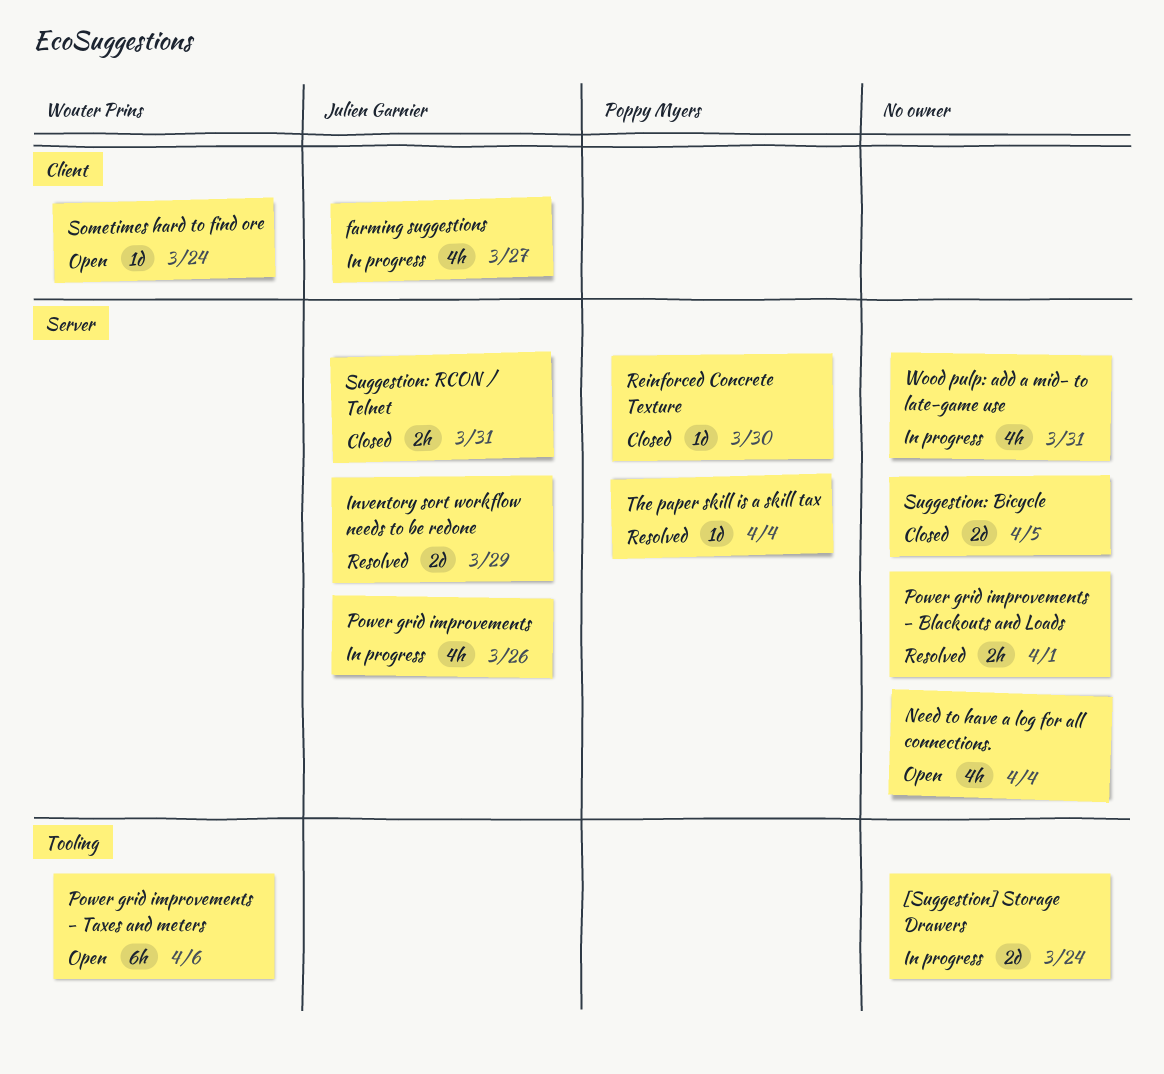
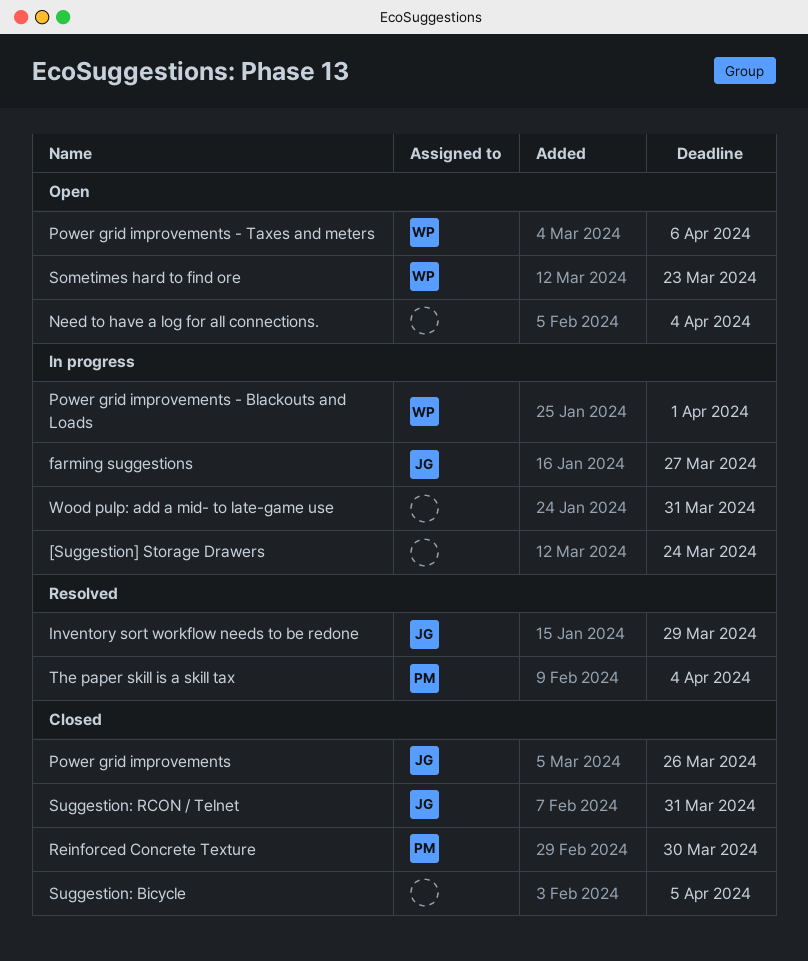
Power grid improvements, status: In progress -> Closed
Power grid improvements - Blackouts and Loads, status: Resolved -> In progress
Power grid improvements - Blackouts and Loads, owner: none -> Wouter Prins
Sometimes hard to find ore, due: Mar 24 -> Mar 23

